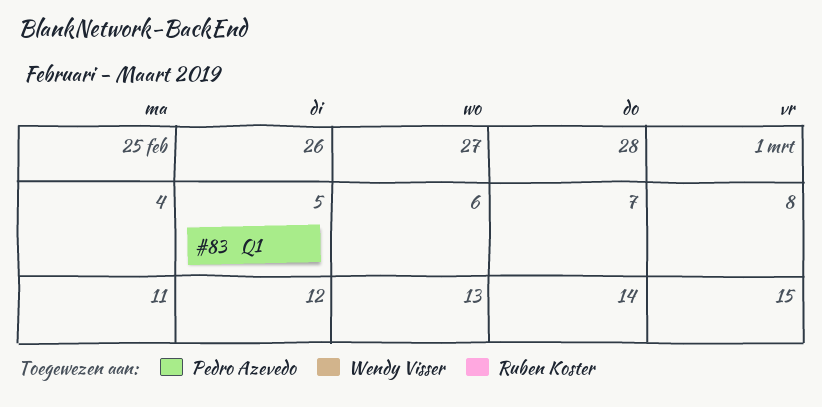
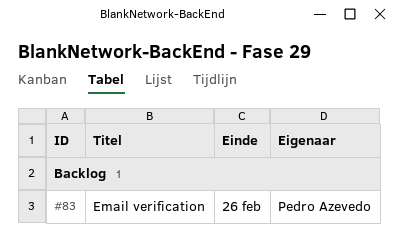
#83, due: Mar 5 -> Feb 26

